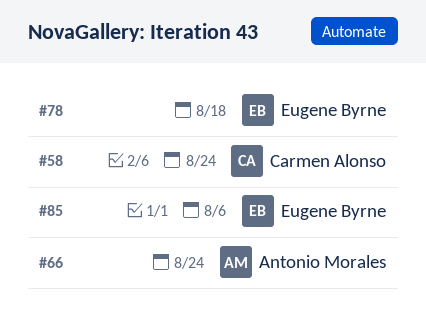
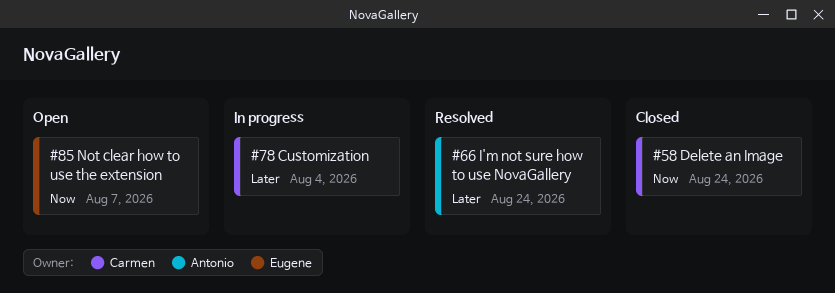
#78, owner: Eugene Byrne -> Carmen Alonso
#78, due: Aug 18 -> Aug 4
#85, due: Aug 6 -> Aug 7

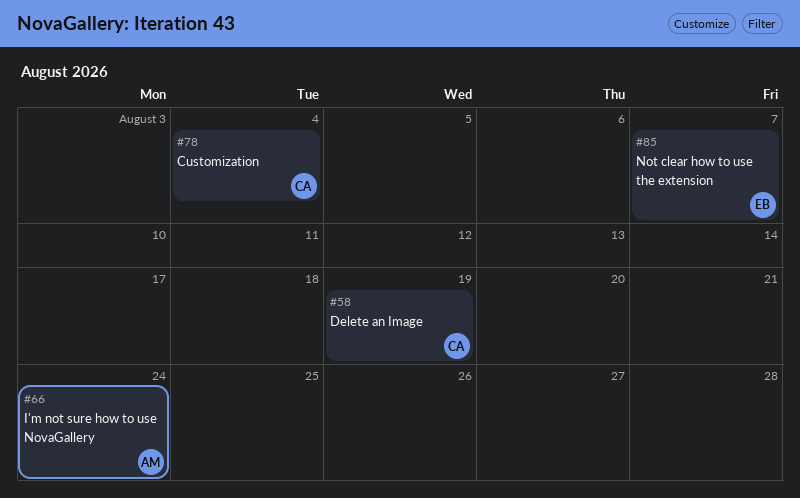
#58, due: Aug 24 -> Aug 19

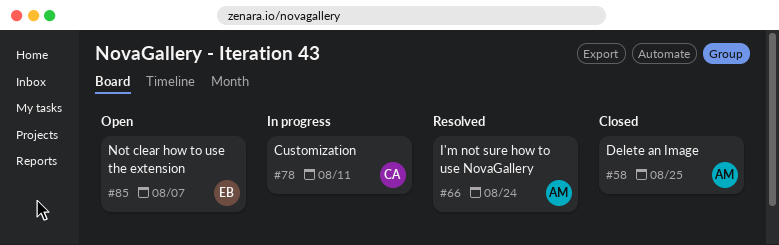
#58, owner: CA -> AM
#58, due: Aug 19 -> Aug 25
#78, due: Aug 4 -> Aug 11

